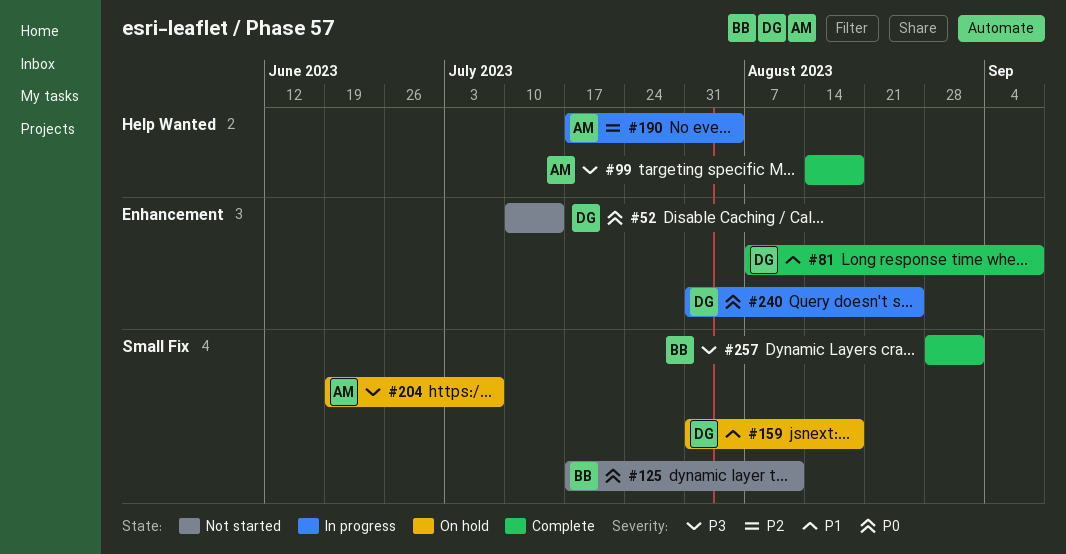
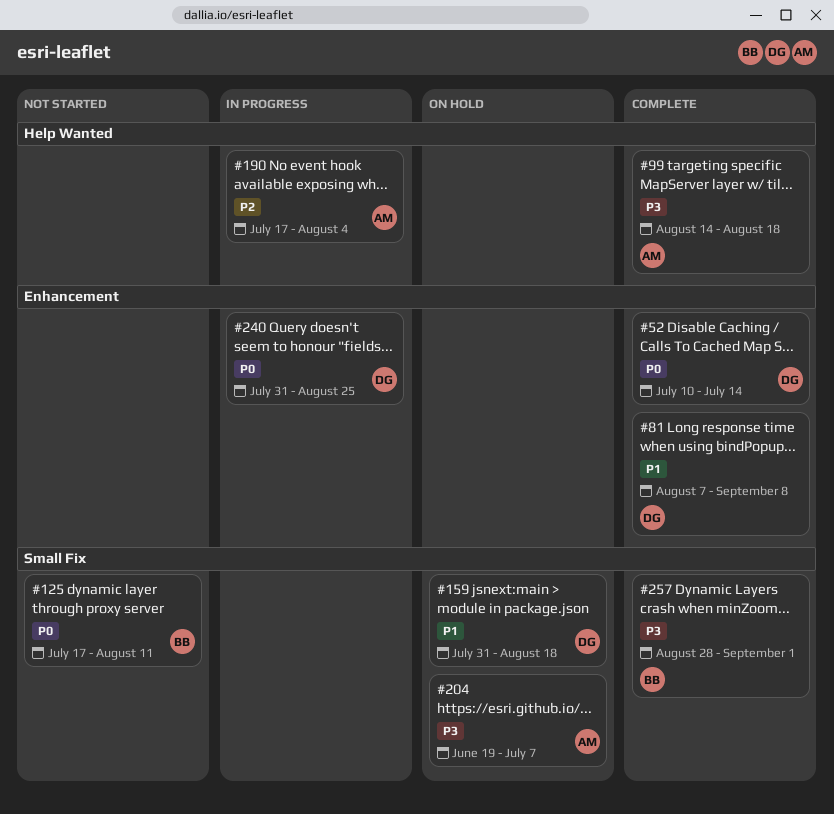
#52, status: Not started -> Complete

